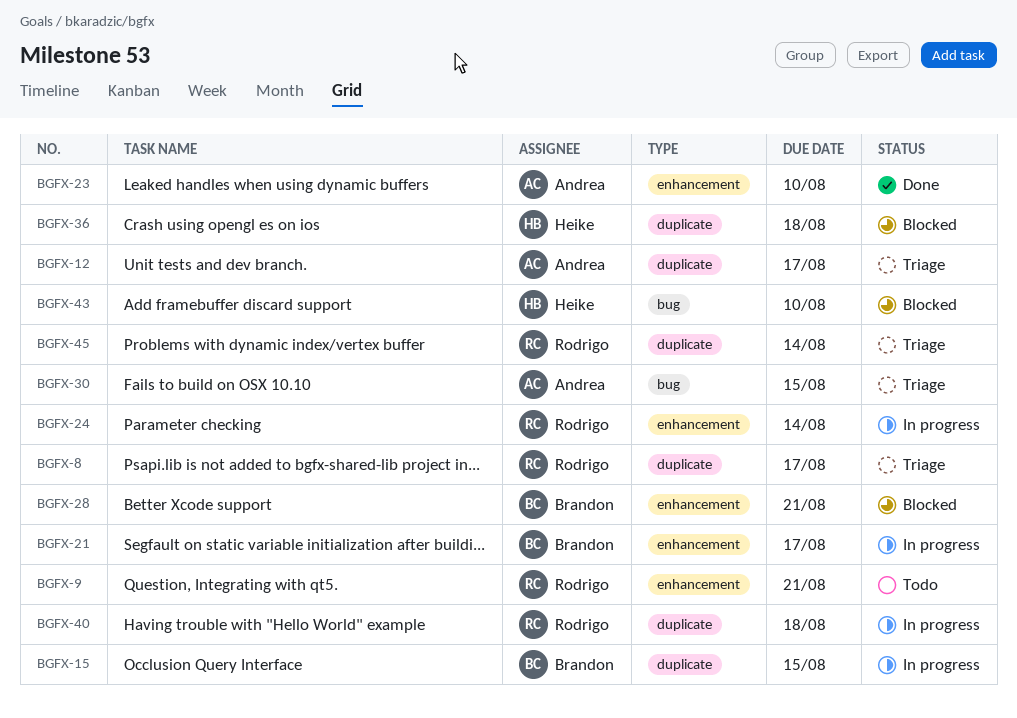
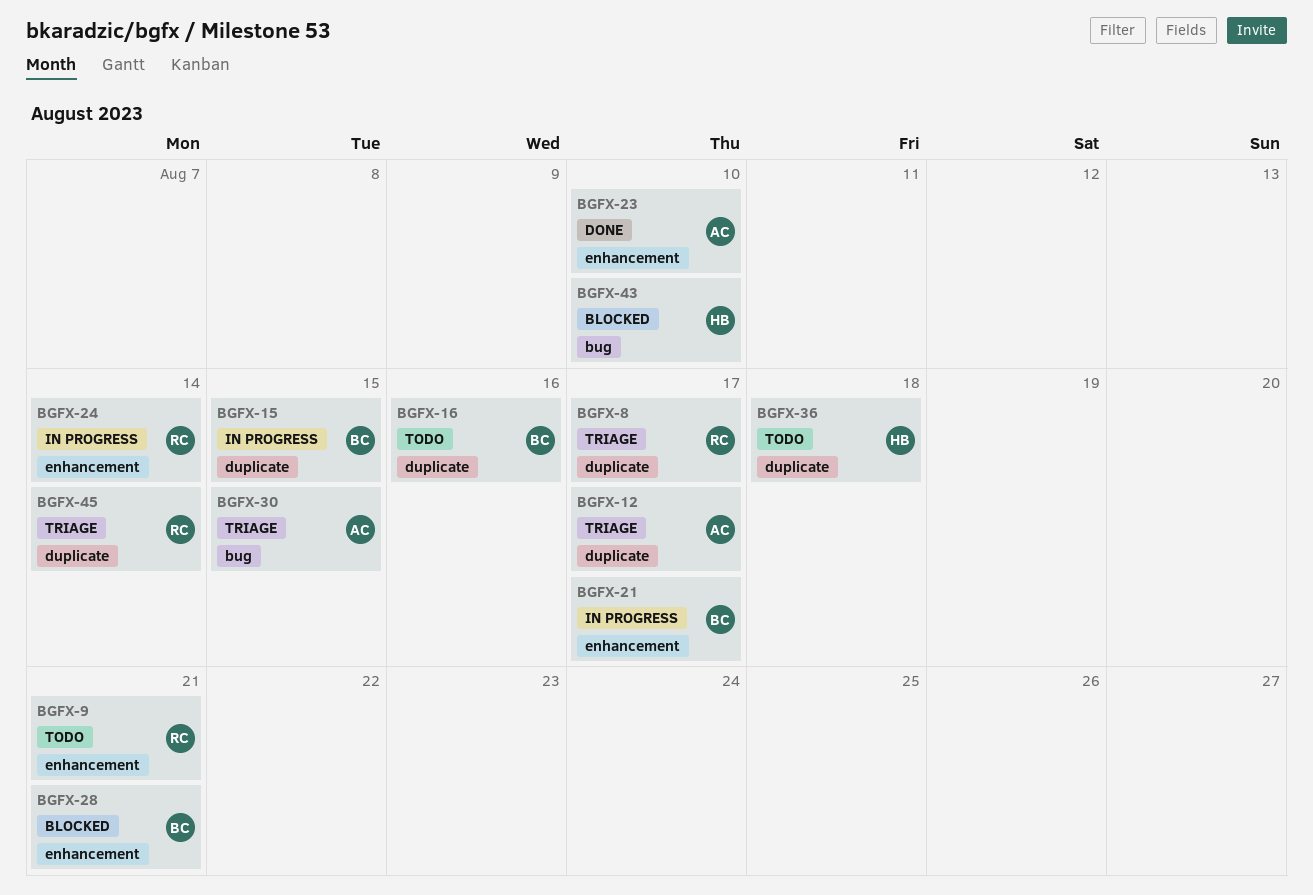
BGFX-16: none -> present
BGFX-36, status: Blocked -> Todo
BGFX-40: present -> none

